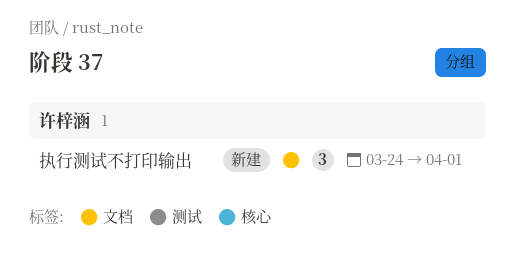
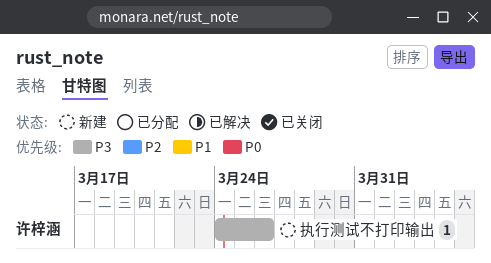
执行测试不打印输出, estimate: 3 -> 1
执行测试不打印输出, due: Apr 1 -> Mar 26

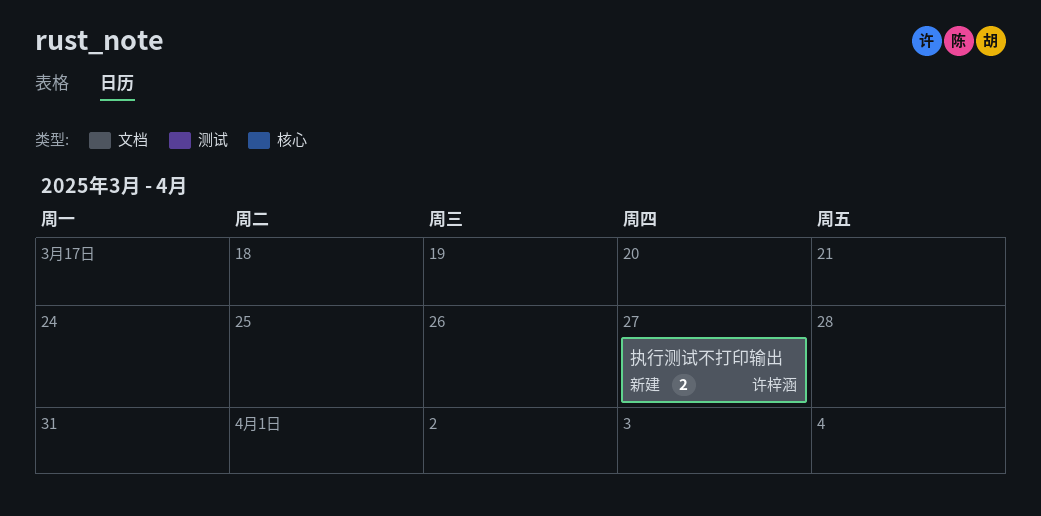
执行测试不打印输出, estimate: 1 -> 2
执行测试不打印输出, due: Mar 26 -> Mar 27

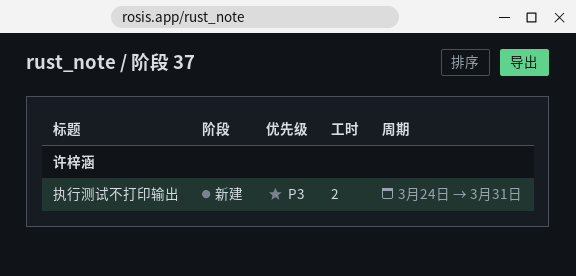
执行测试不打印输出, due: Mar 27 -> Mar 31

